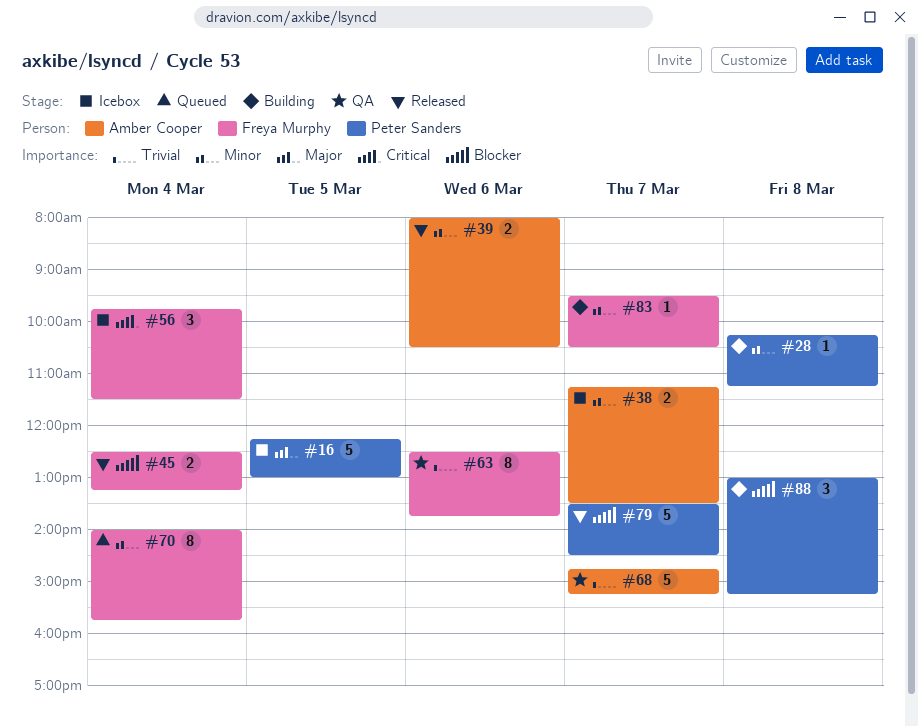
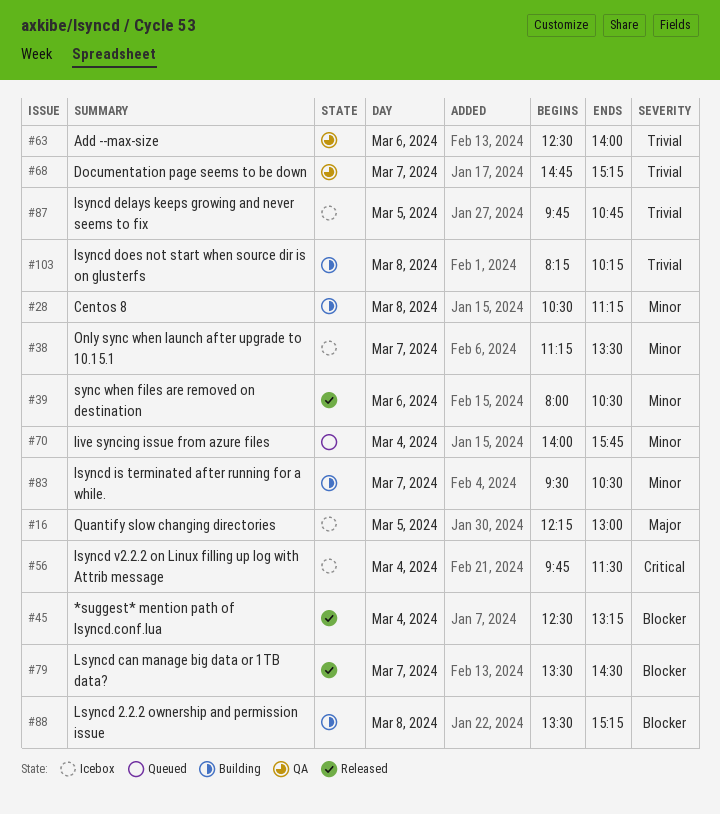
#28, begins: 10:15 -> 10:30
#63, ends: 13:45 -> 14:00
#87: none -> present
#88, begins: 13:00 -> 13:30
#103: none -> present

